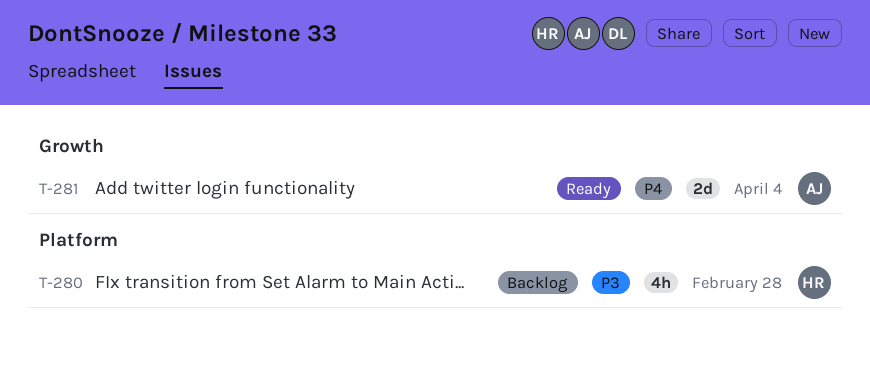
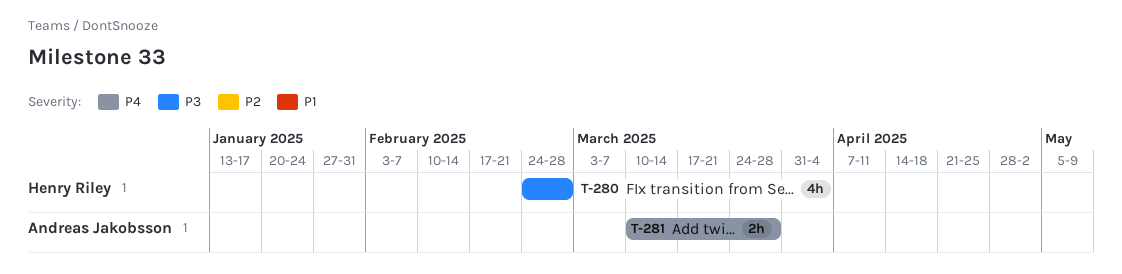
T-281, estimate: 2d -> 2h
T-281, due: Apr 4 -> Mar 28

